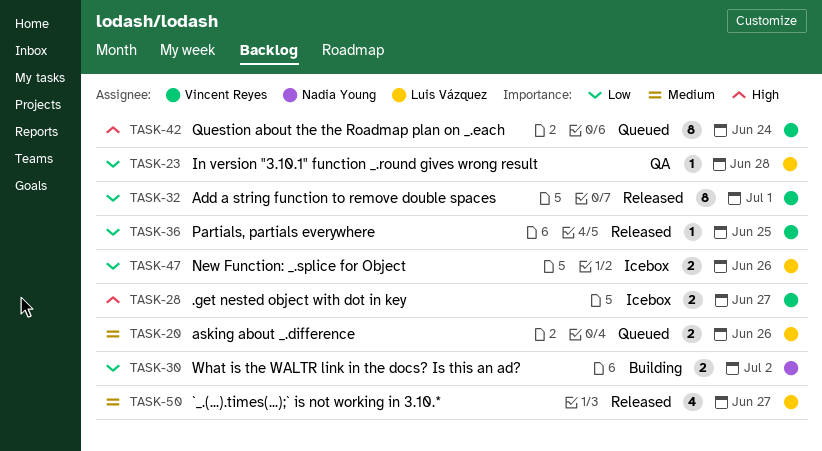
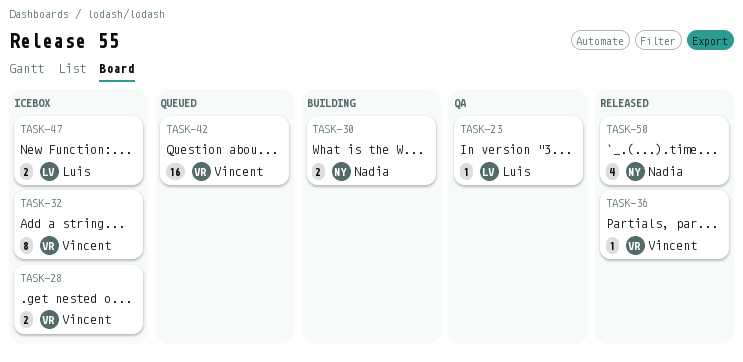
TASK-20: present -> none
TASK-32, status: Released -> Icebox
TASK-42, estimate: 8 -> 16
TASK-50, owner: Luis Vázquez -> Nadia Young

